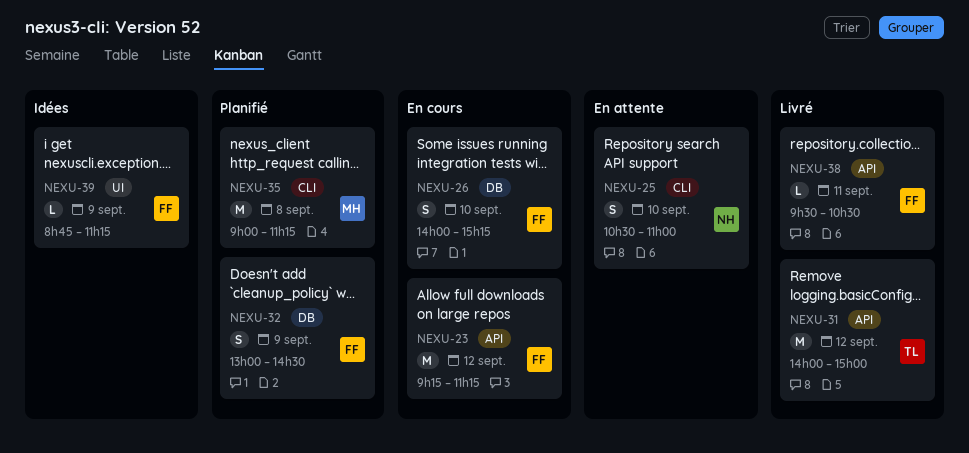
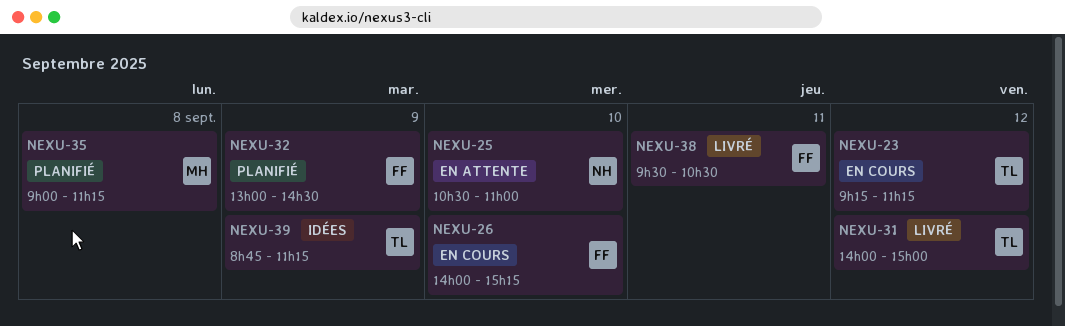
NEXU-23, owner: FF -> TL
NEXU-39, owner: FF -> TL

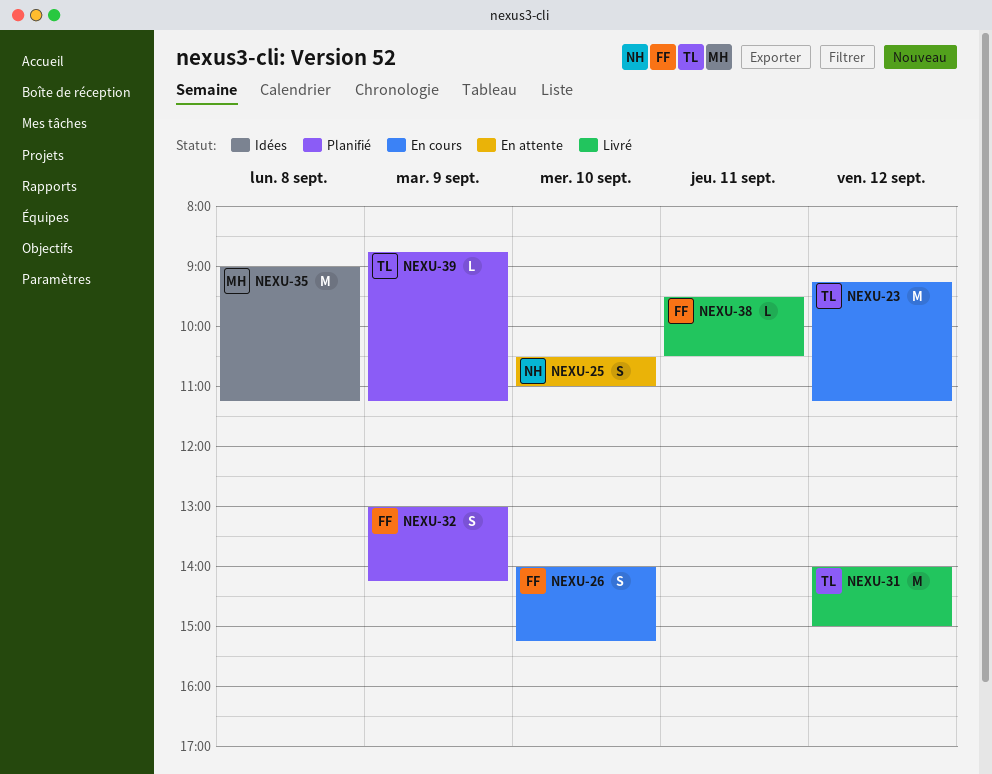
NEXU-32, ends: 14:30 -> 14:15
NEXU-35, status: Planifié -> Idées
NEXU-39, status: Idées -> Planifié

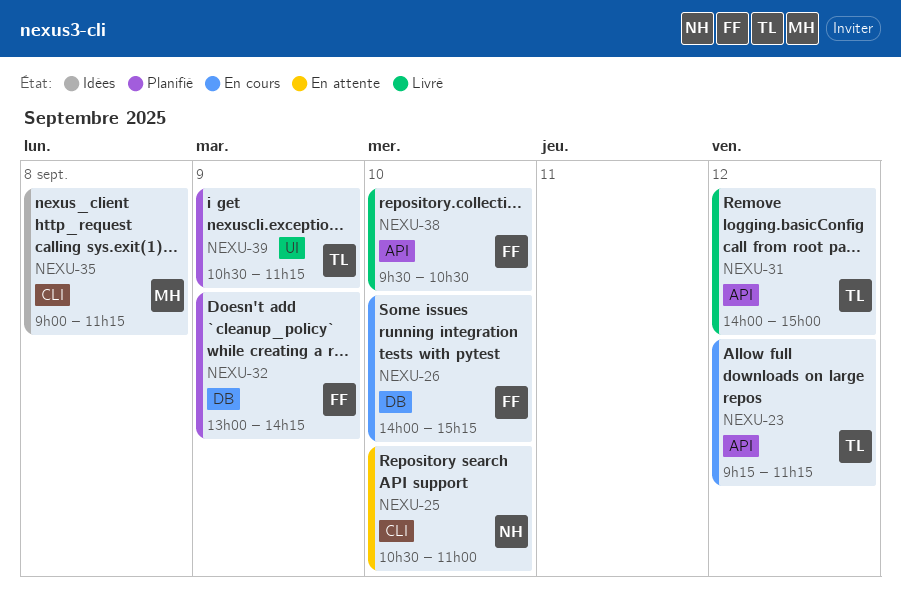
NEXU-38, day: Sep 11 -> Sep 10
NEXU-39, begins: 08:45 -> 10:30

